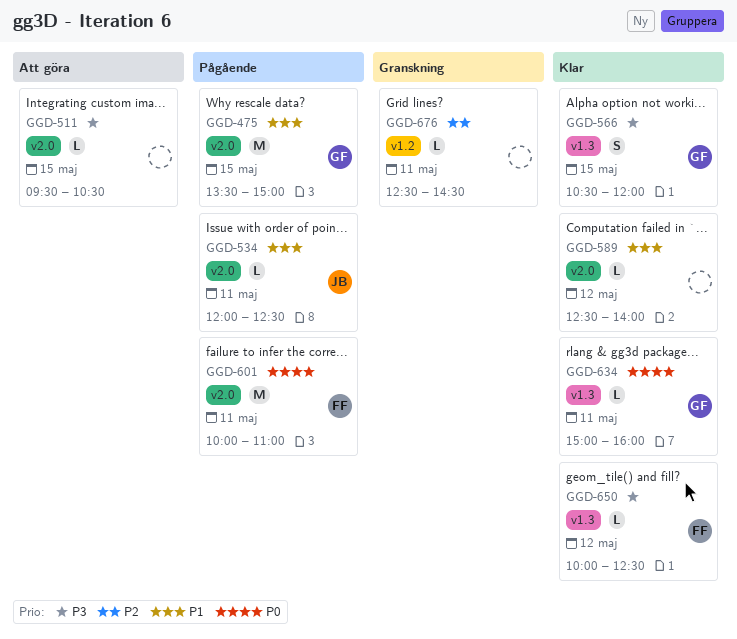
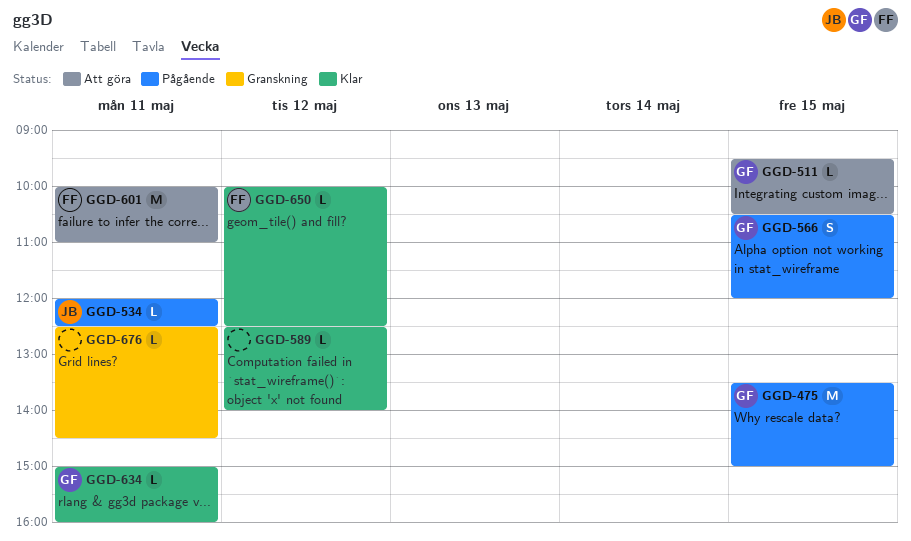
GGD-511, owner: none -> GF
GGD-566, status: Klar -> Pågående
GGD-601, status: Pågående -> Att göra

